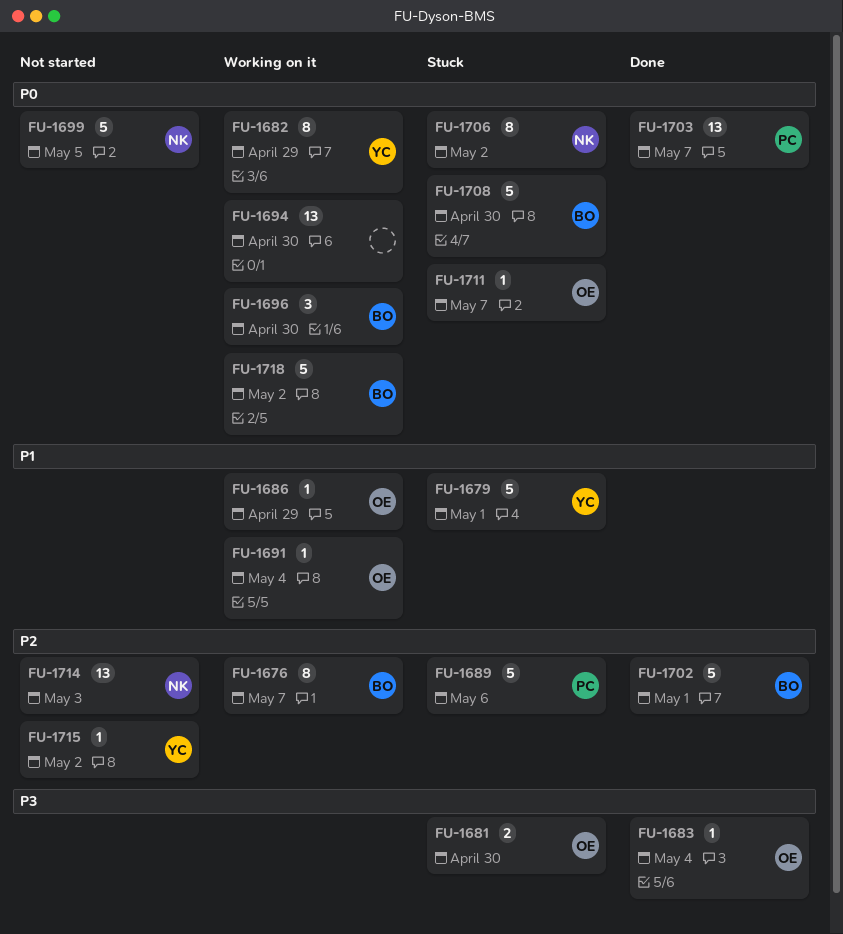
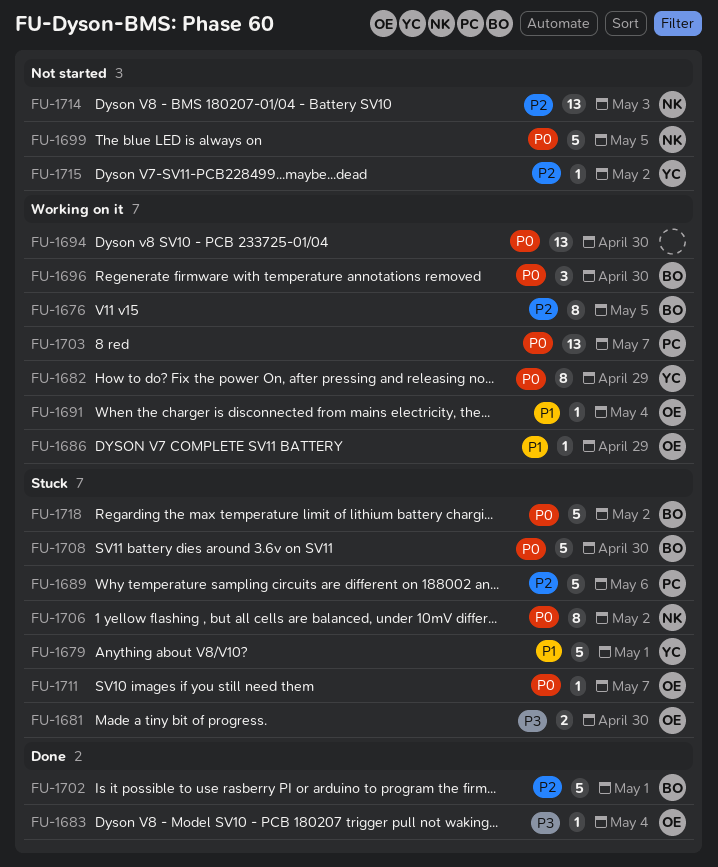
FU-1676, due: May 7 -> May 5
FU-1703, status: Done -> Working on it
FU-1718, status: Working on it -> Stuck

